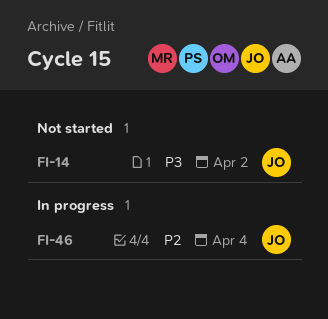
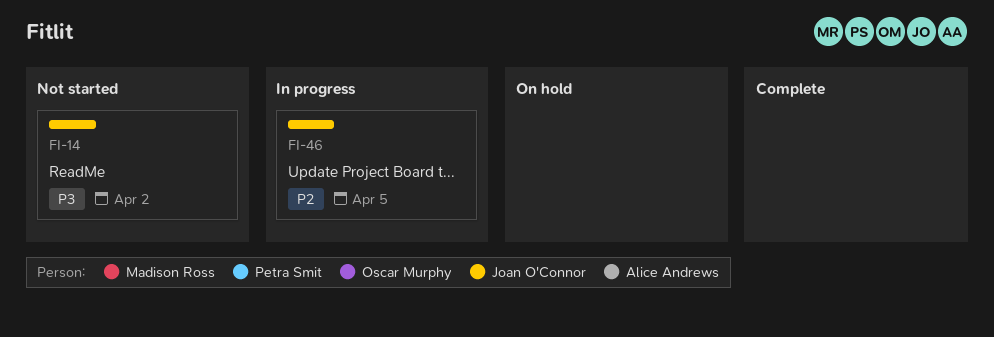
FI-46, due: Apr 4 -> Apr 5

